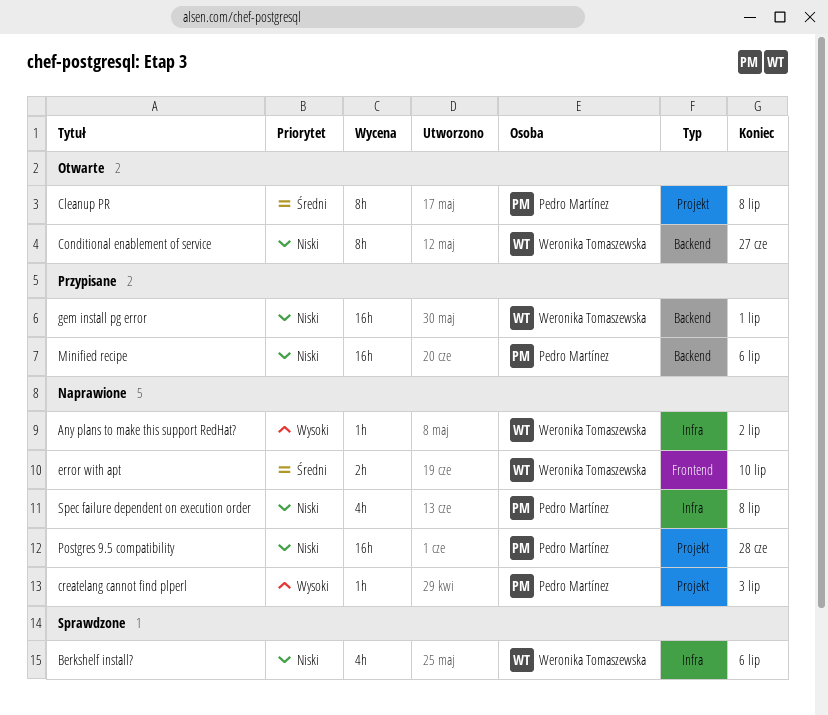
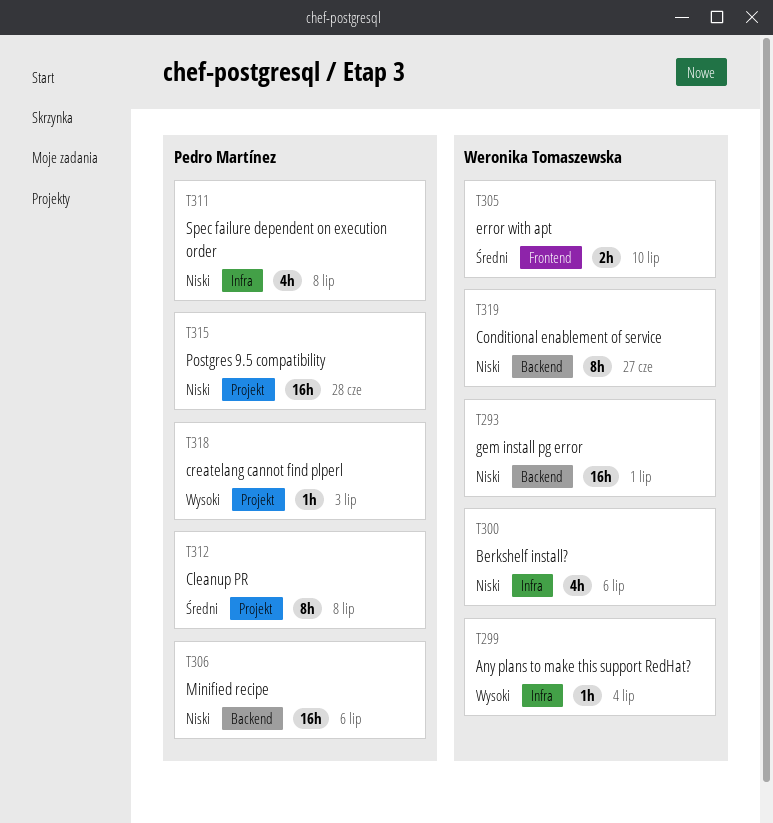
Any plans to make this support RedHat?, due: Jul 2 -> Jul 4

